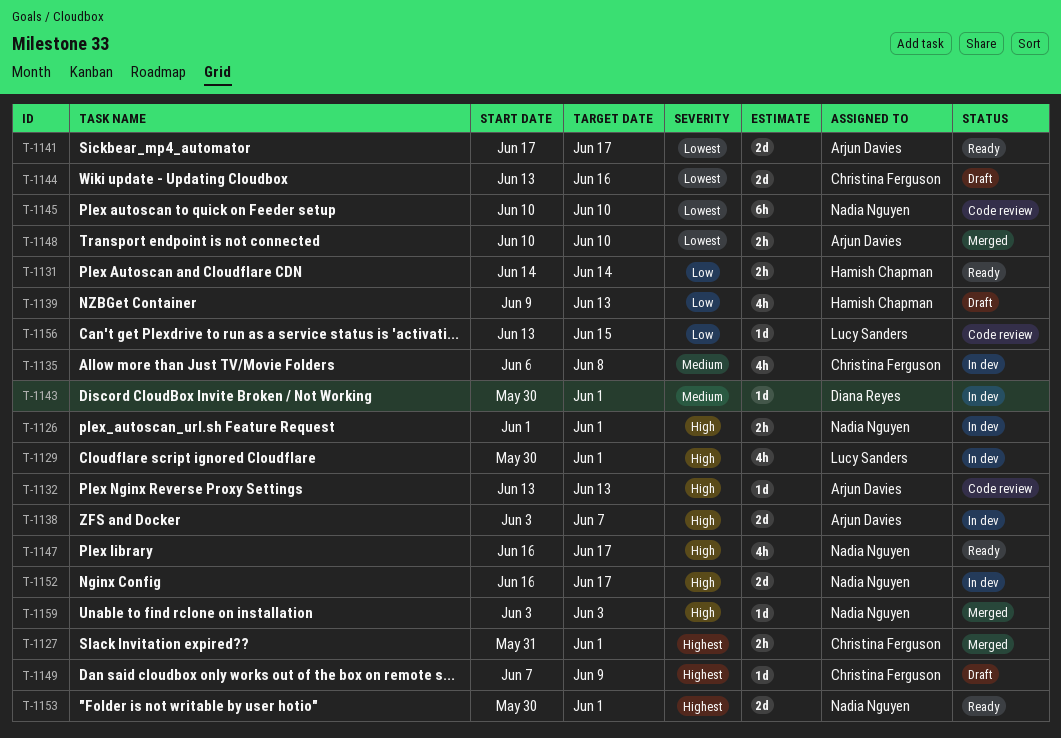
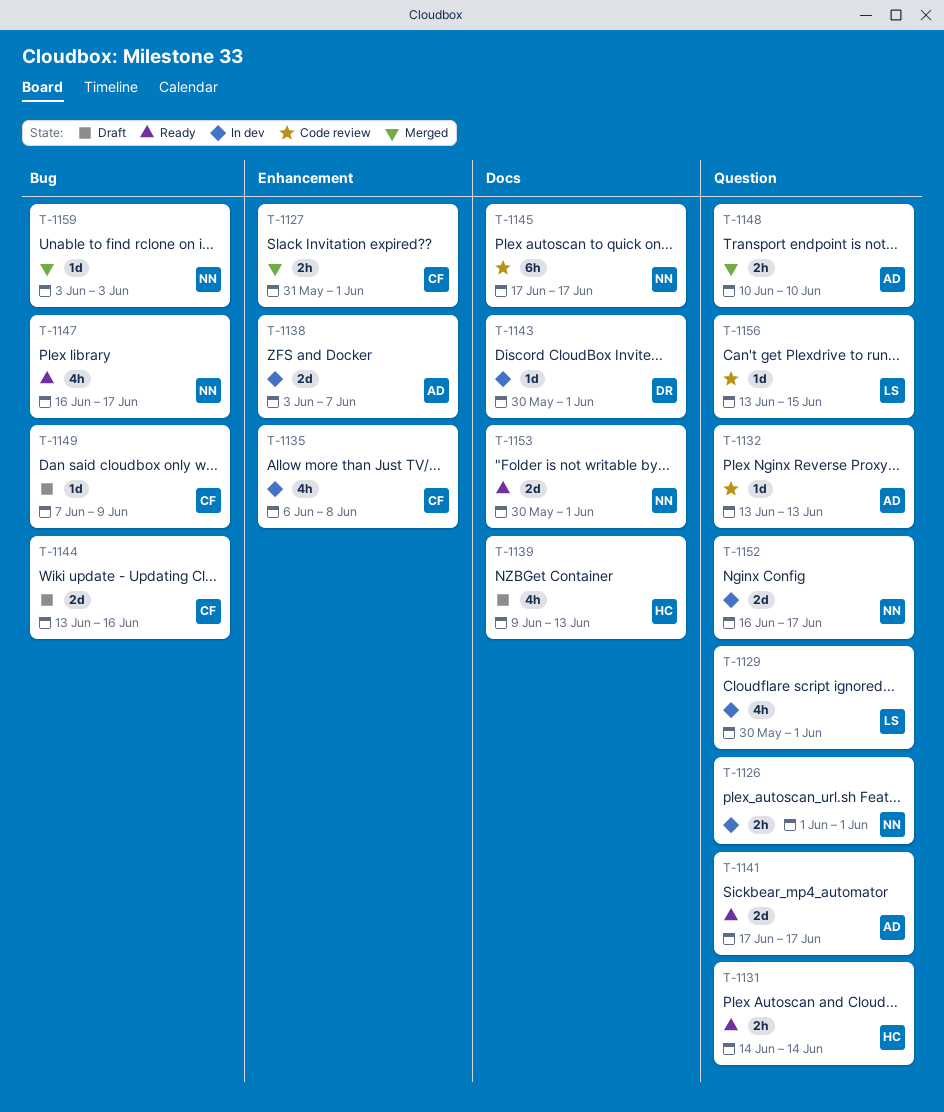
T-1145, start: Jun 10 -> Jun 17
T-1145, due: Jun 10 -> Jun 17

